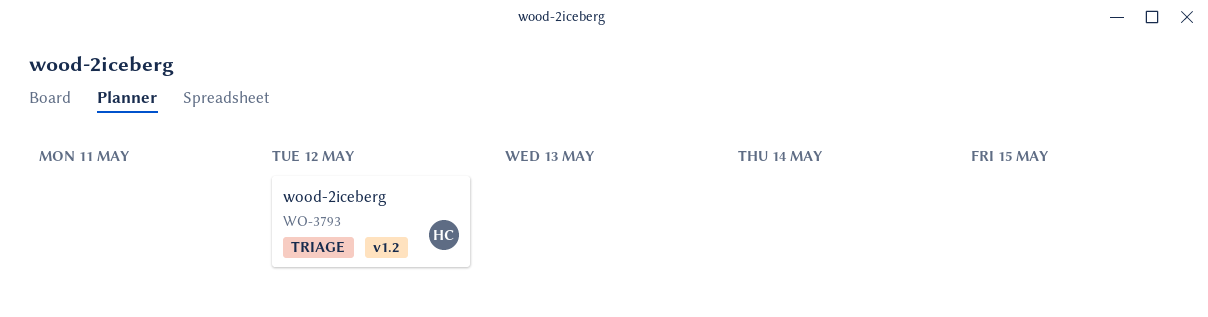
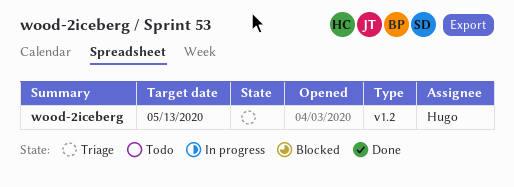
wood-2iceberg, due: May 12 -> May 13

